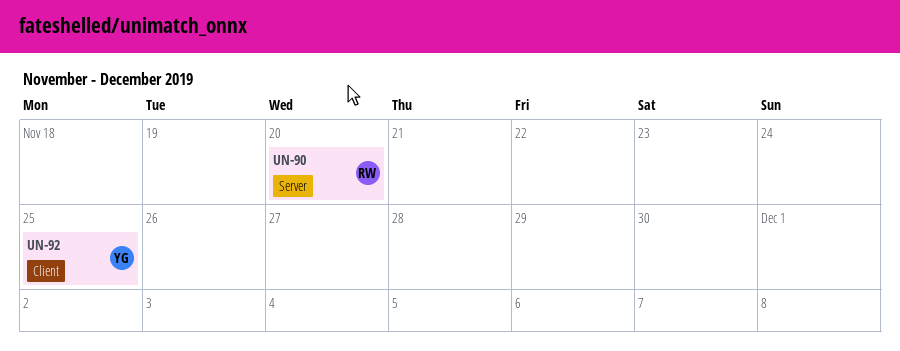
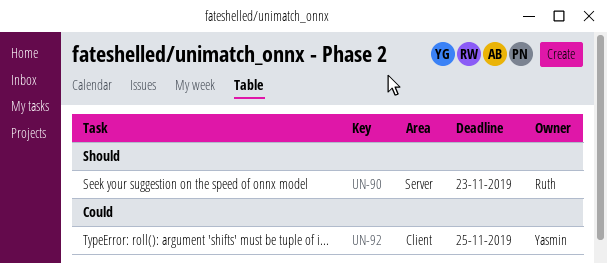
UN-90, due: Nov 20 -> Nov 23

